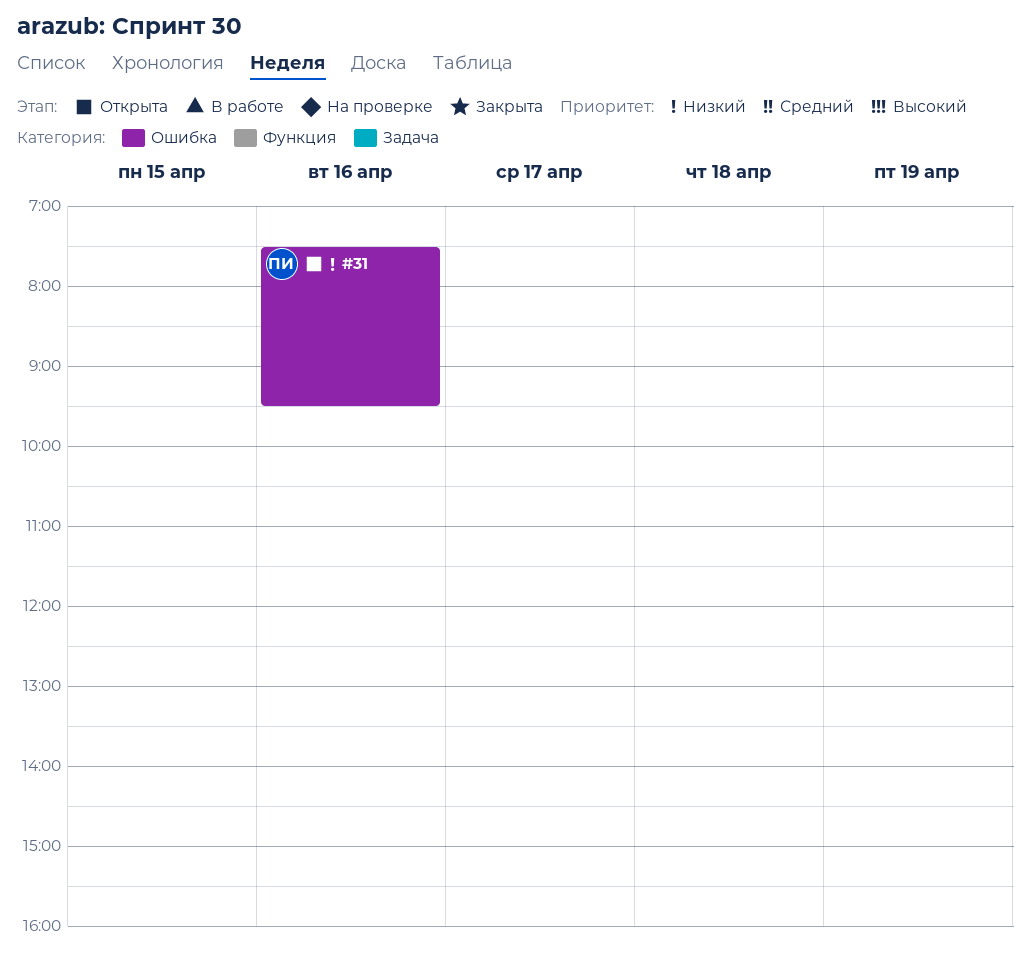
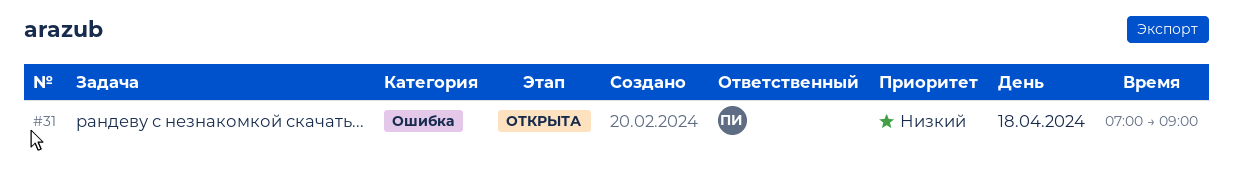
#31, day: Apr 16 -> Apr 18
#31, begins: 07:30 -> 07:00
#31, ends: 09:30 -> 09:00

